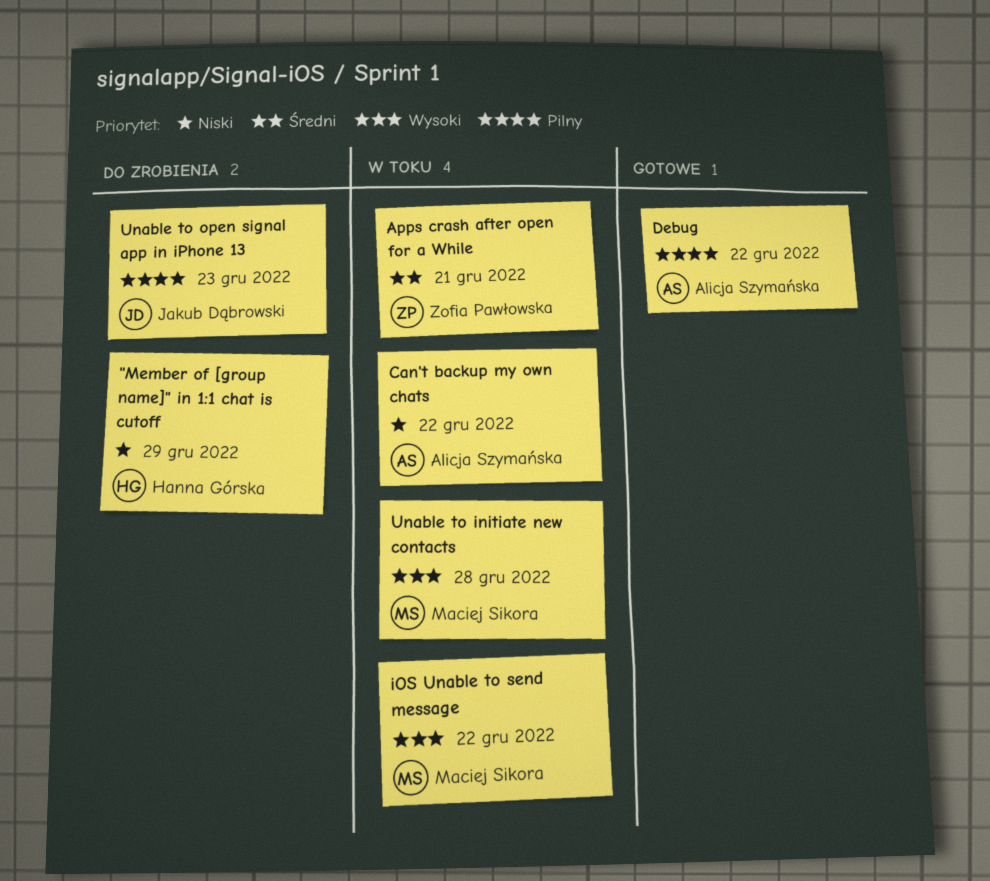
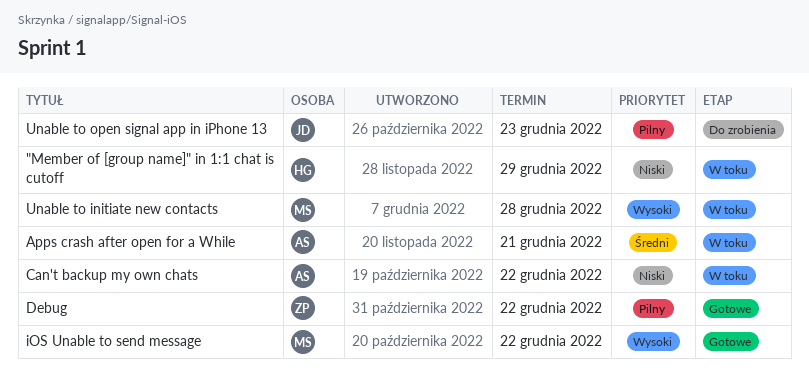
"Member of [group name]" in 1:1 chat is cutoff, status: Do zrobienia -> W toku
Apps crash after open for a While, owner: Zofia Pawłowska -> Alicja Szymańska
Debug, owner: Alicja Szymańska -> Zofia Pawłowska
iOS Unable to send message, status: W toku -> Gotowe

